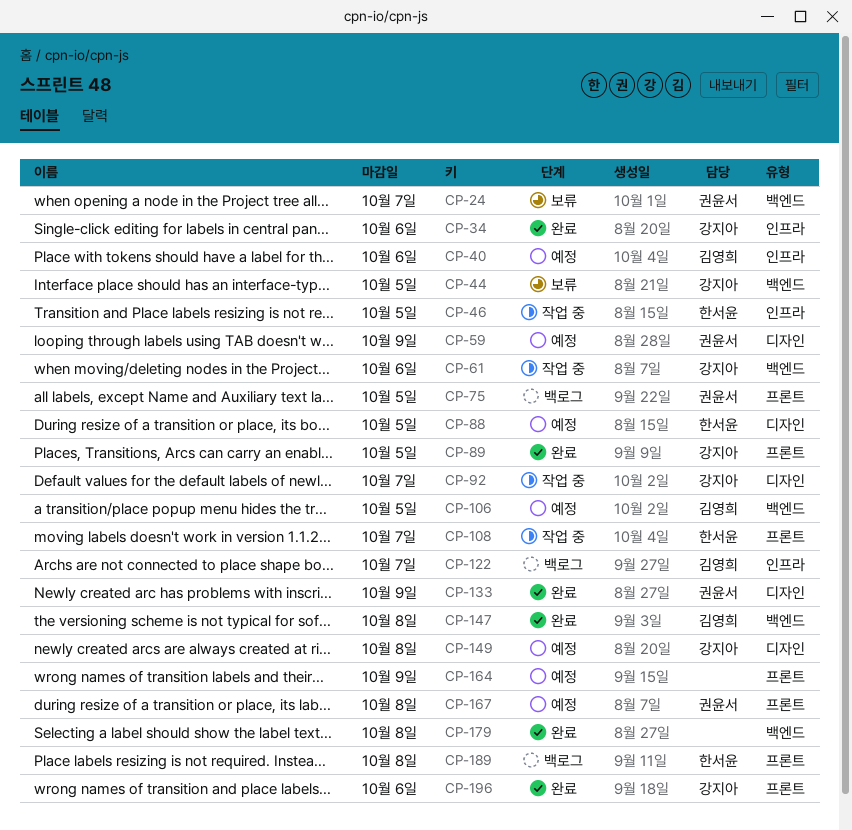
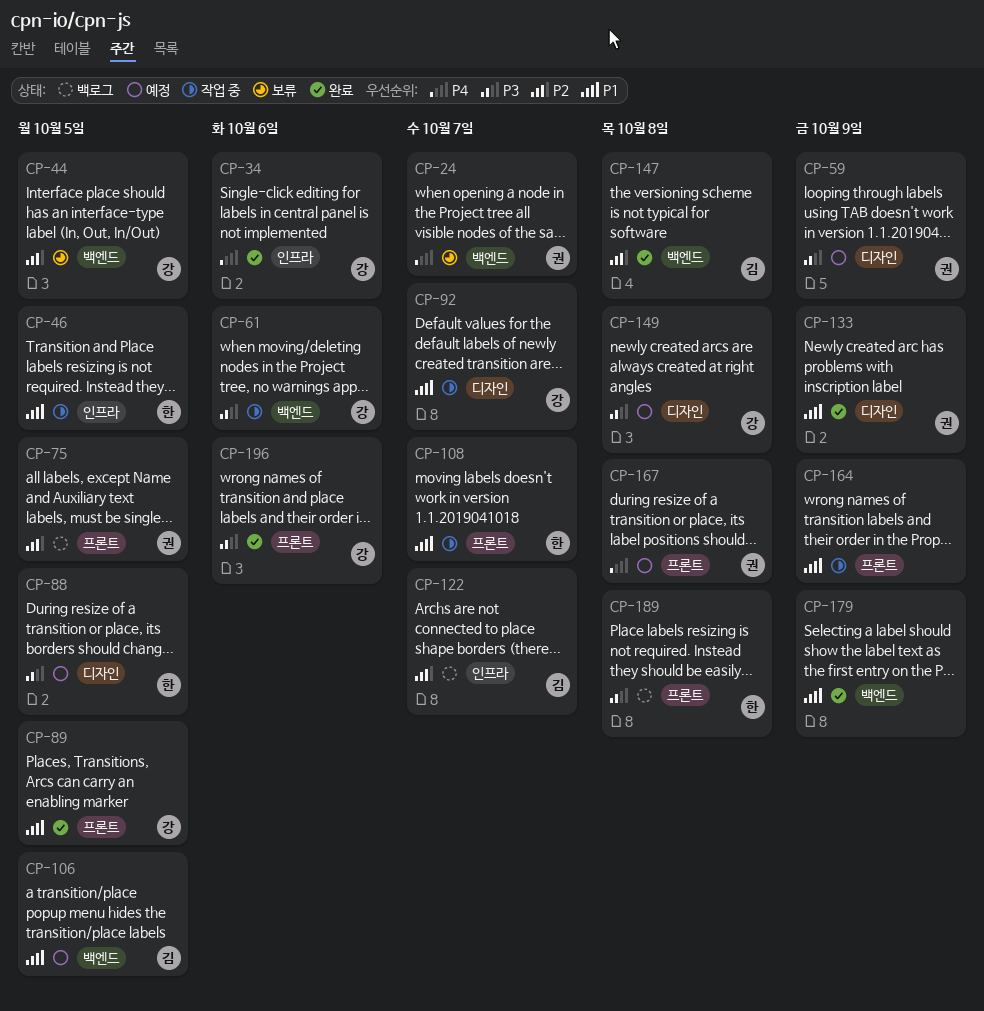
CP-40: present -> none
CP-164, status: 예정 -> 작업 중
CP-179, due: Oct 8 -> Oct 9

